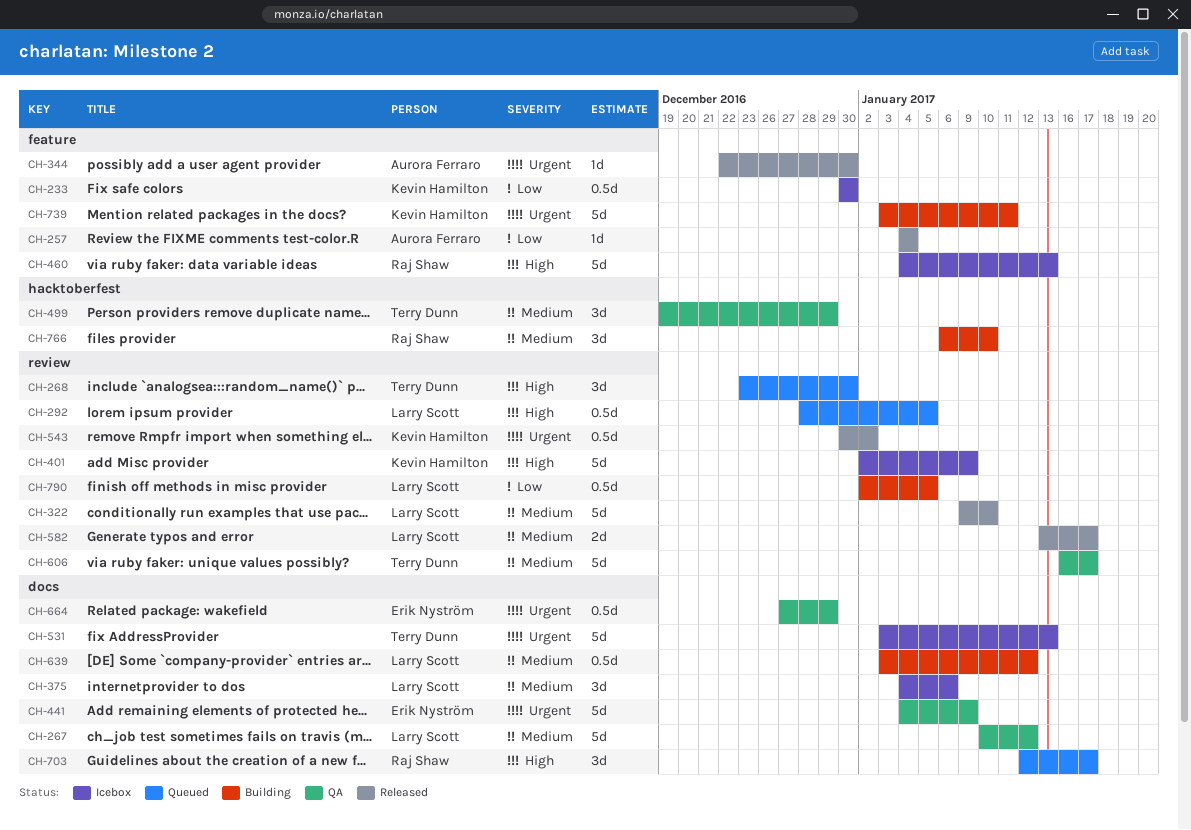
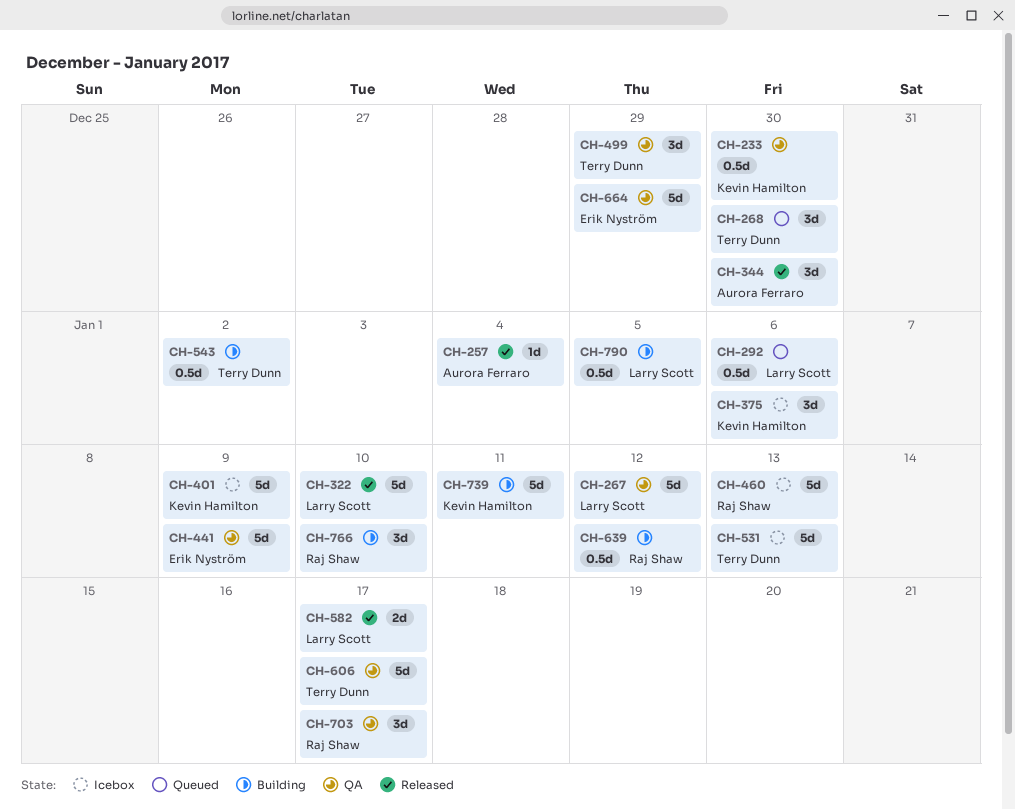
CH-233, status: Icebox -> QA
CH-292, due: Jan 5 -> Jan 6
CH-344, estimate: 1d -> 3d
CH-375, owner: Larry Scott -> Kevin Hamilton
CH-543, status: Released -> Building
CH-543, owner: Kevin Hamilton -> Terry Dunn
CH-639, owner: Larry Scott -> Raj Shaw
CH-664, estimate: 0.5d -> 5d
CH-703, status: Queued -> QA

